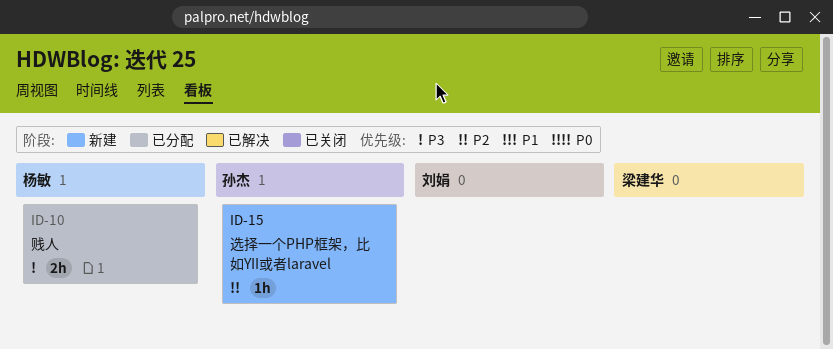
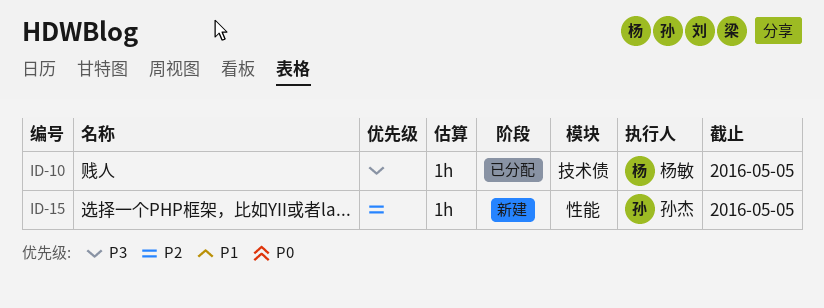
ID-10, estimate: 2h -> 1h

